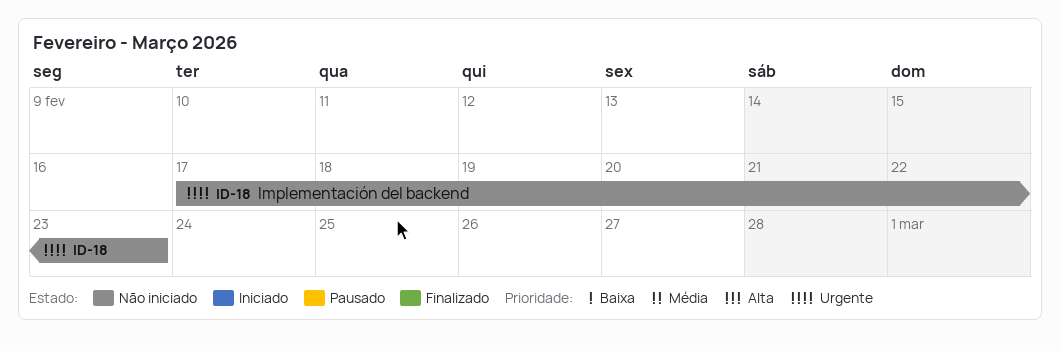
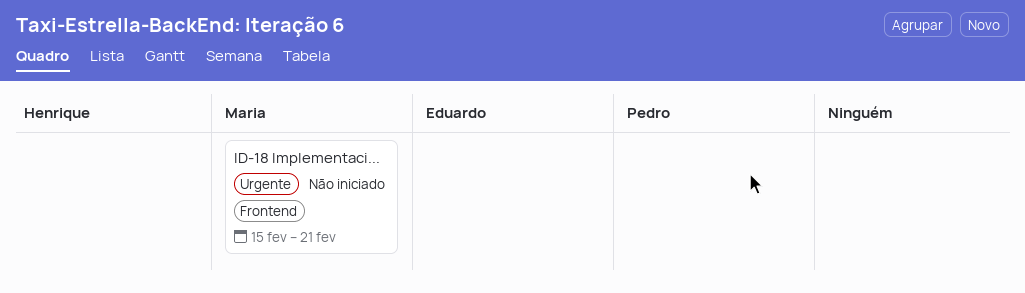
ID-18, start: Feb 17 -> Feb 15
ID-18, due: Feb 23 -> Feb 21

